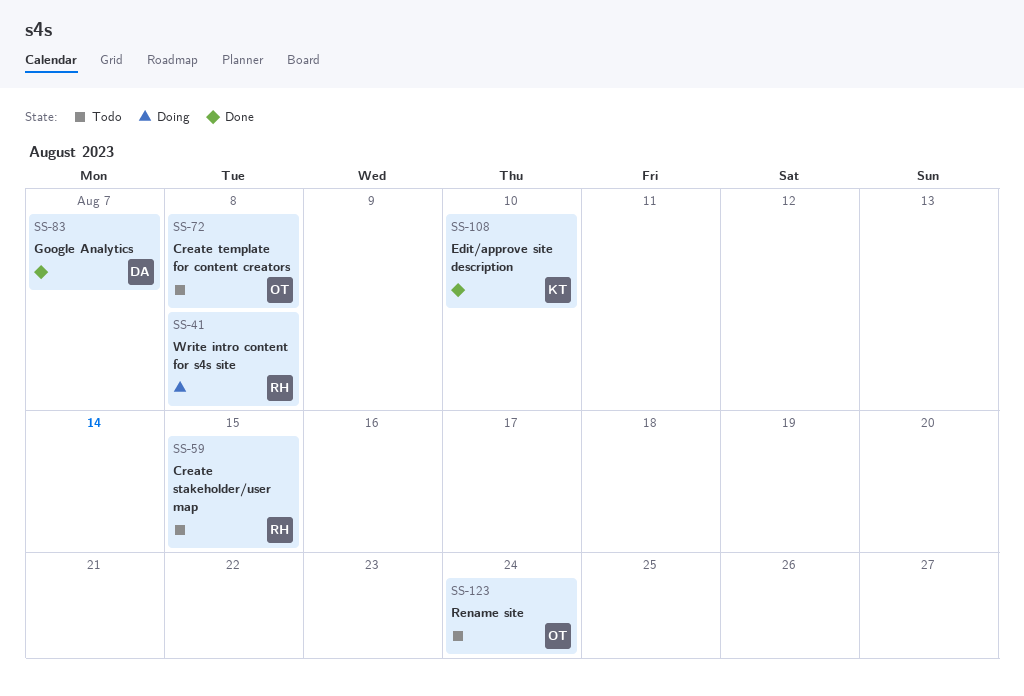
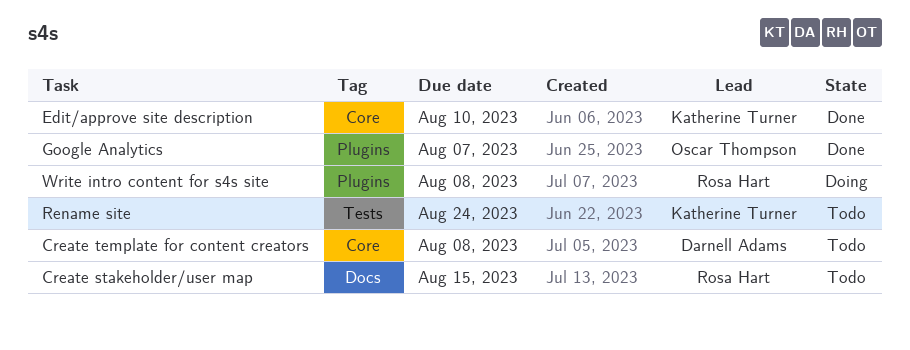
Create template for content creators, owner: Oscar Thompson -> Darnell Adams
Google Analytics, owner: Darnell Adams -> Oscar Thompson
Rename site, owner: Oscar Thompson -> Katherine Turner

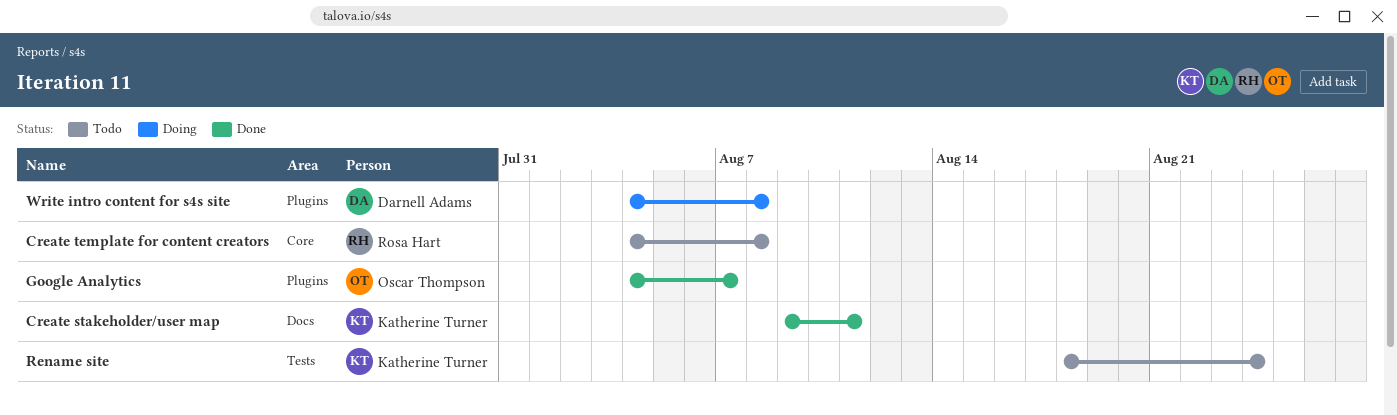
Create stakeholder/user map, status: Todo -> Done
Create stakeholder/user map, owner: Rosa Hart -> Katherine Turner
Create stakeholder/user map, due: Aug 15 -> Aug 11
Create template for content creators, owner: Darnell Adams -> Rosa Hart
Edit/approve site description: present -> none
Write intro content for s4s site, owner: Rosa Hart -> Darnell Adams

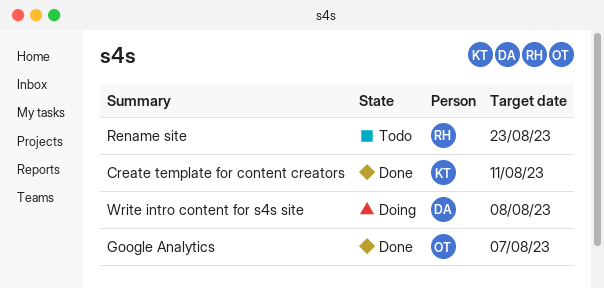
Create stakeholder/user map: present -> none
Create template for content creators, status: Todo -> Done
Create template for content creators, owner: Rosa Hart -> Katherine Turner
Create template for content creators, due: Aug 8 -> Aug 11
Rename site, owner: Katherine Turner -> Rosa Hart
Rename site, due: Aug 24 -> Aug 23

